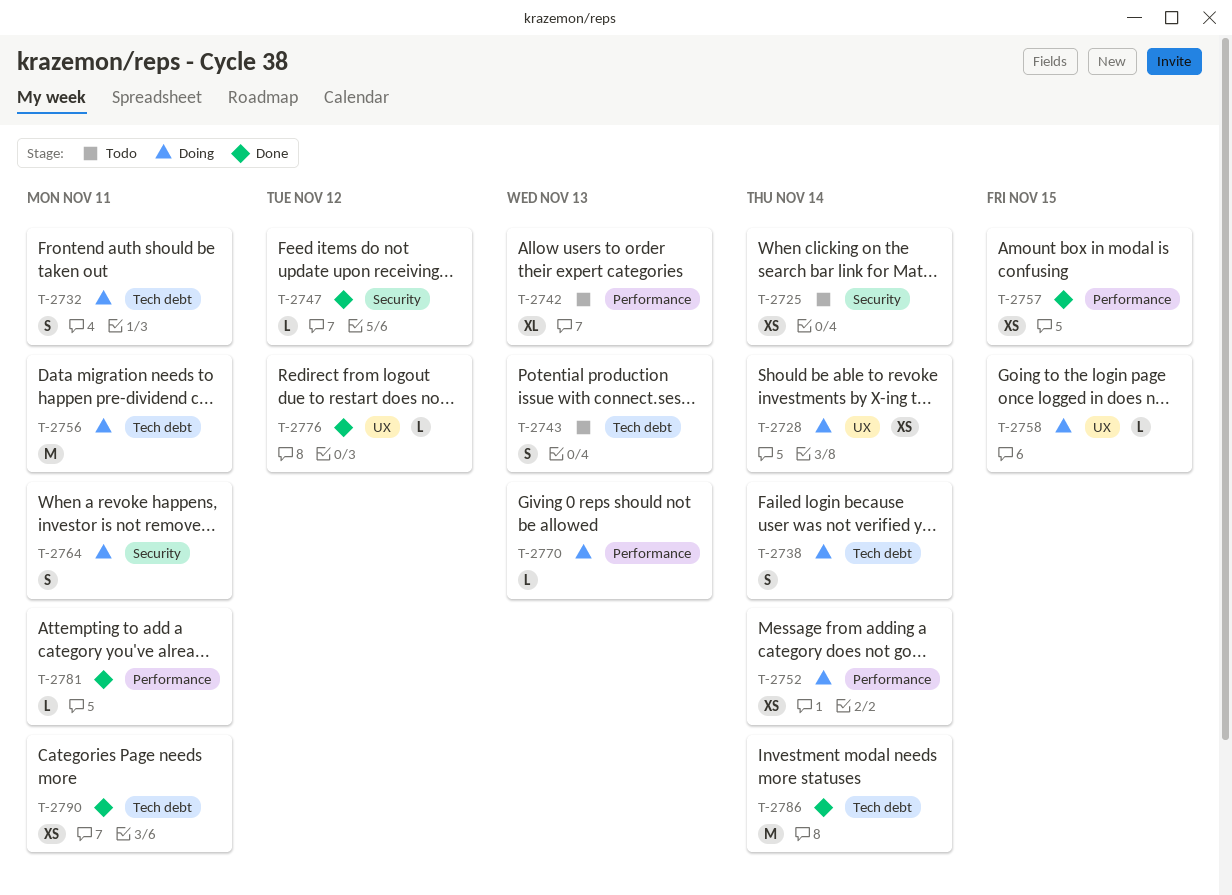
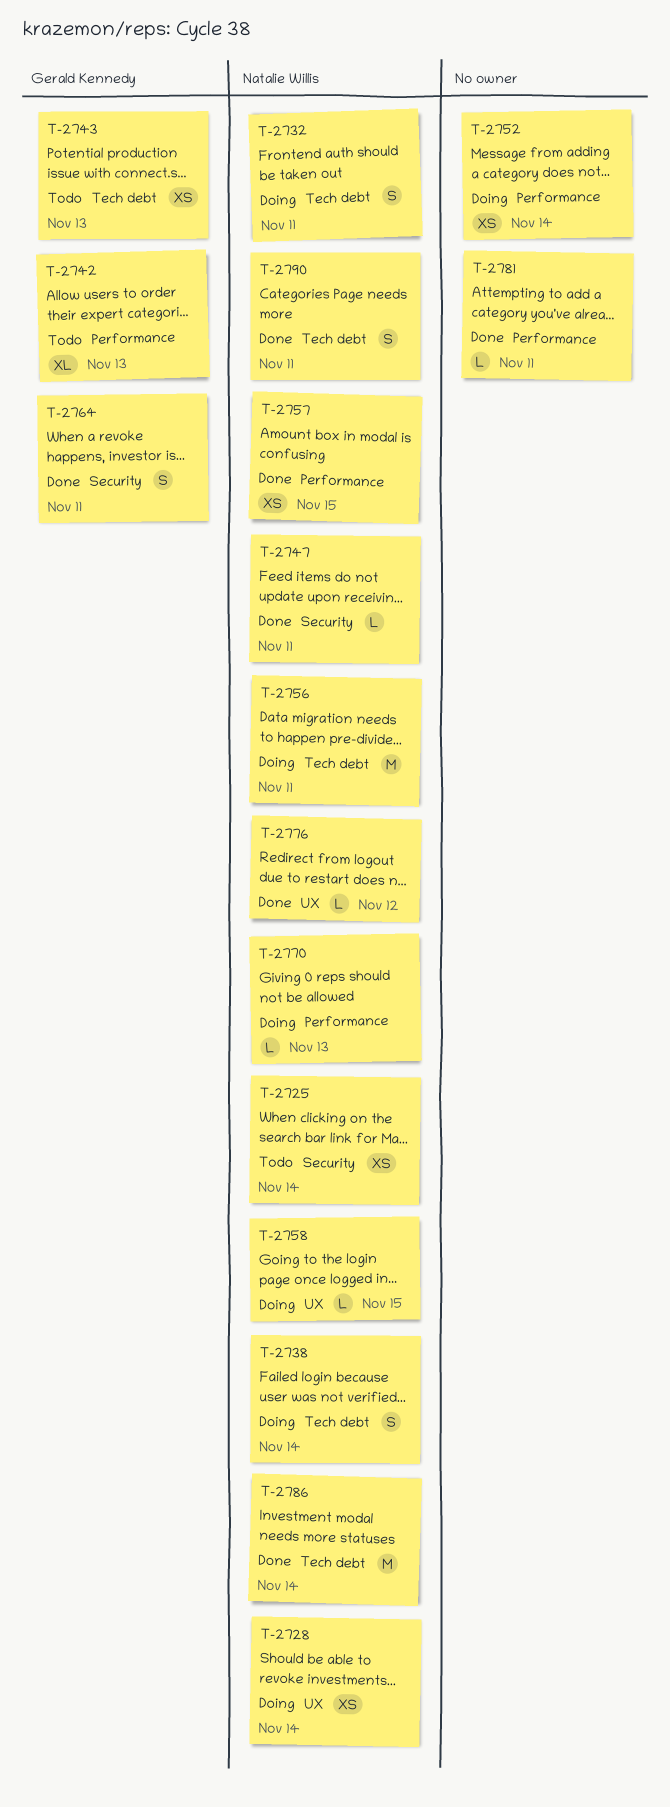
T-2743, estimate: S -> XS
T-2747, due: Nov 12 -> Nov 11
T-2764, status: Doing -> Done
T-2790, estimate: XS -> S

